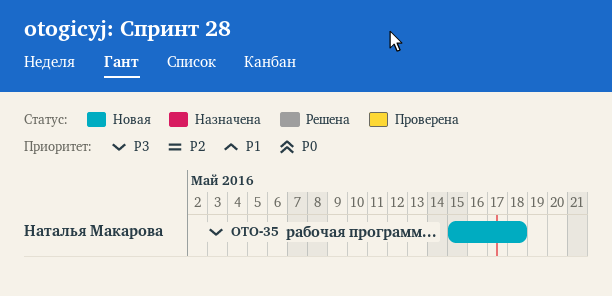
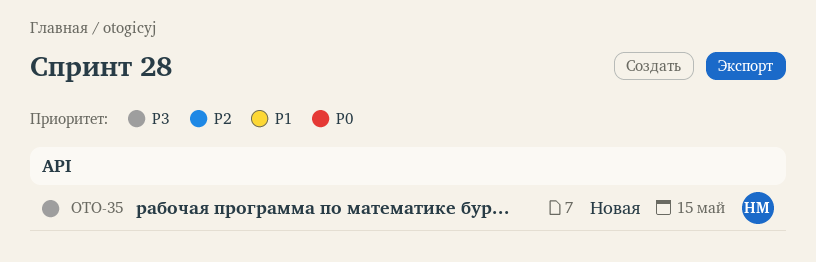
OTO-35, due: May 18 -> May 15

